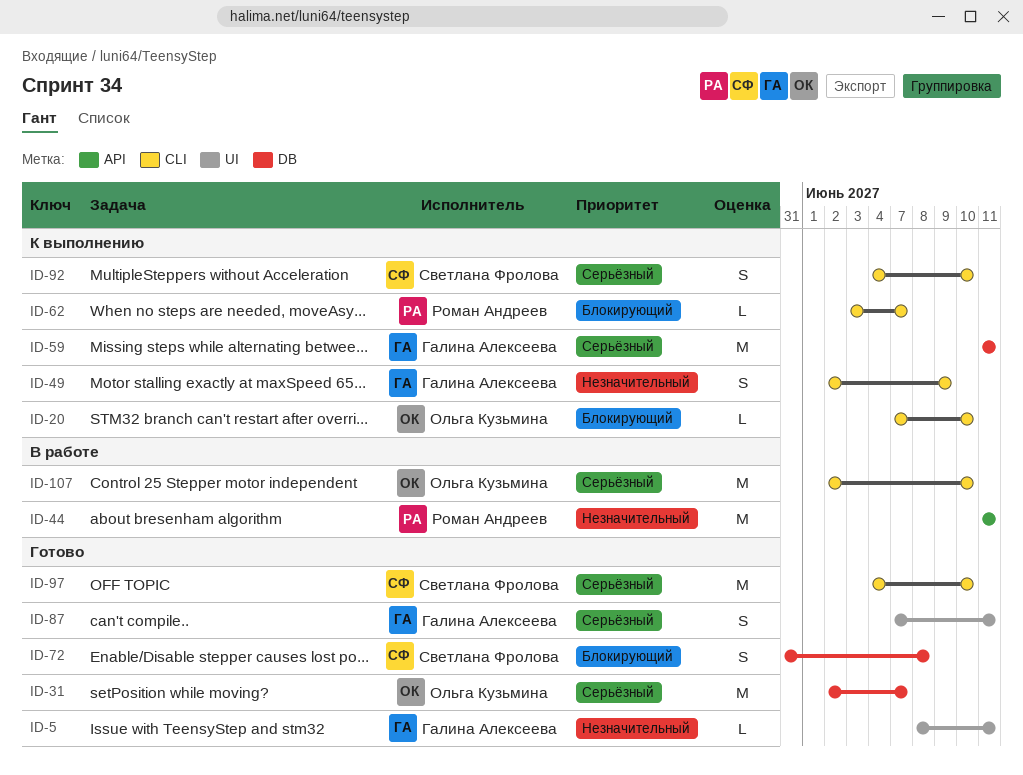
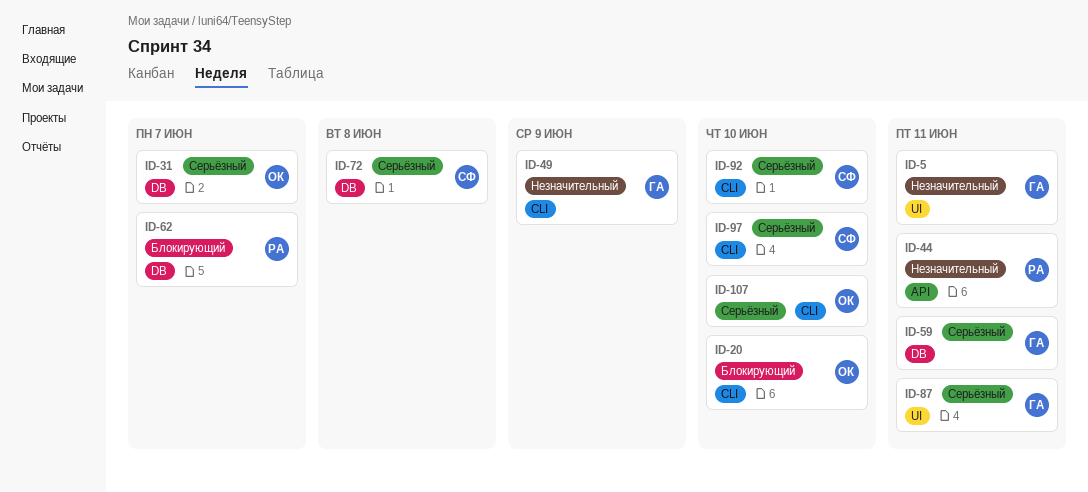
ID-62, label: CLI -> DB
ID-72, priority: Блокирующий -> Серьёзный

